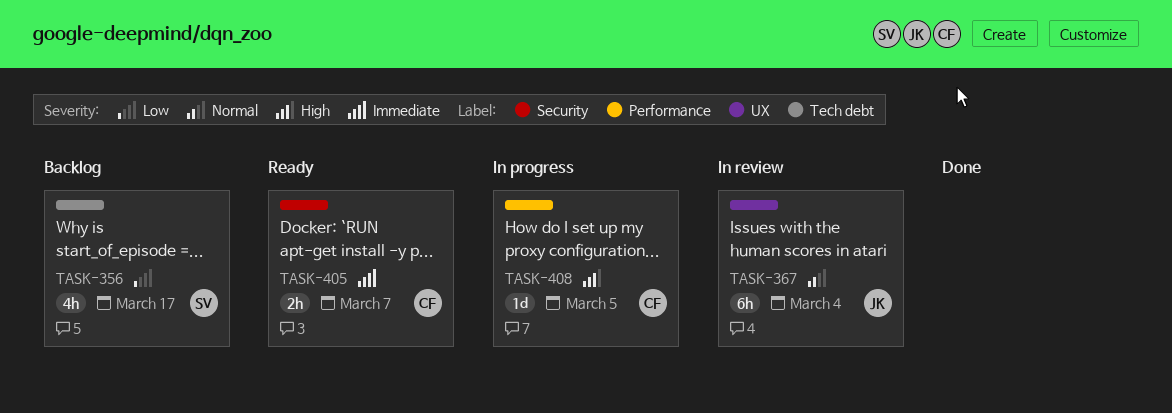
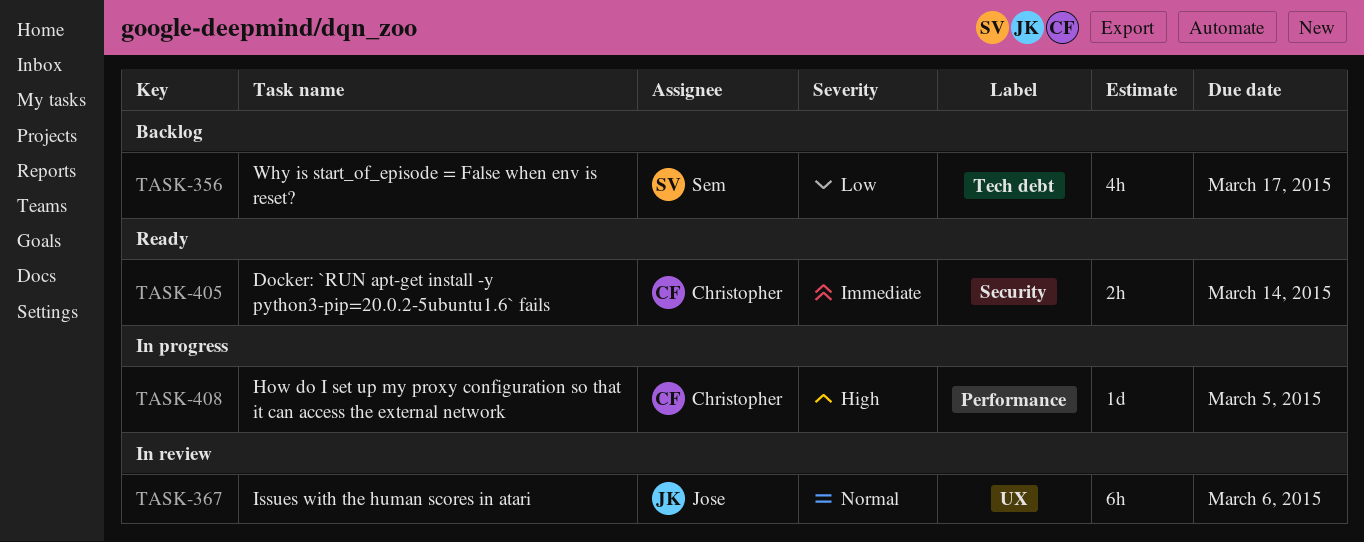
TASK-367, due: Mar 4 -> Mar 6
TASK-405, due: Mar 7 -> Mar 14

